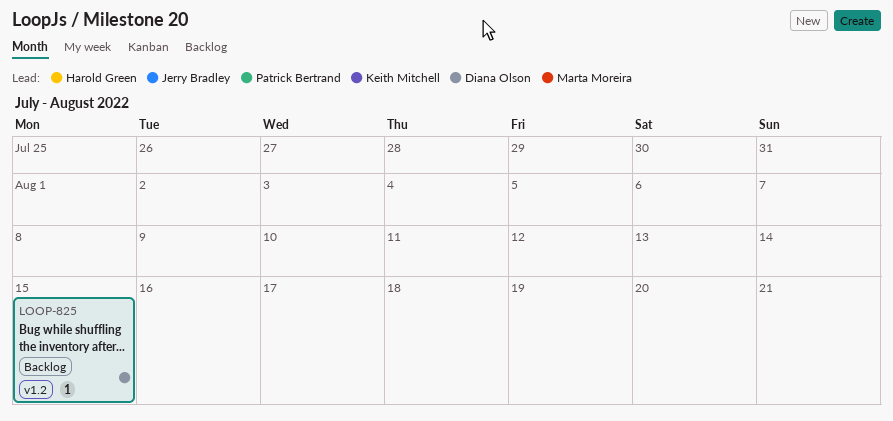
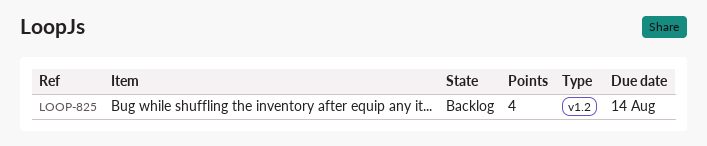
LOOP-825, estimate: 1 -> 4
LOOP-825, due: Aug 15 -> Aug 14

